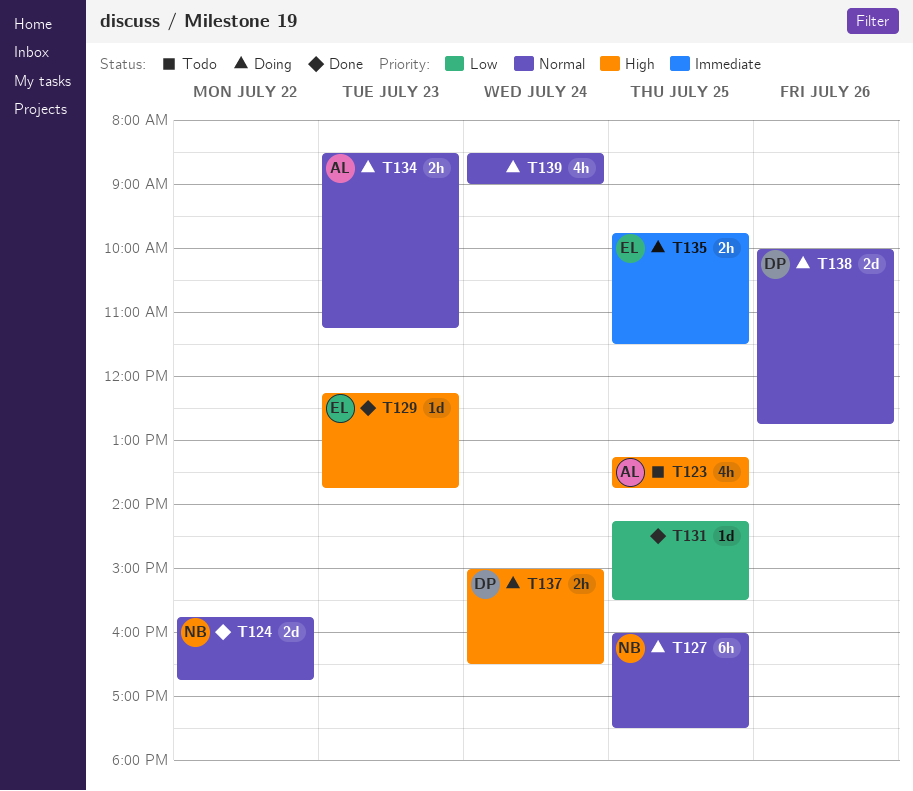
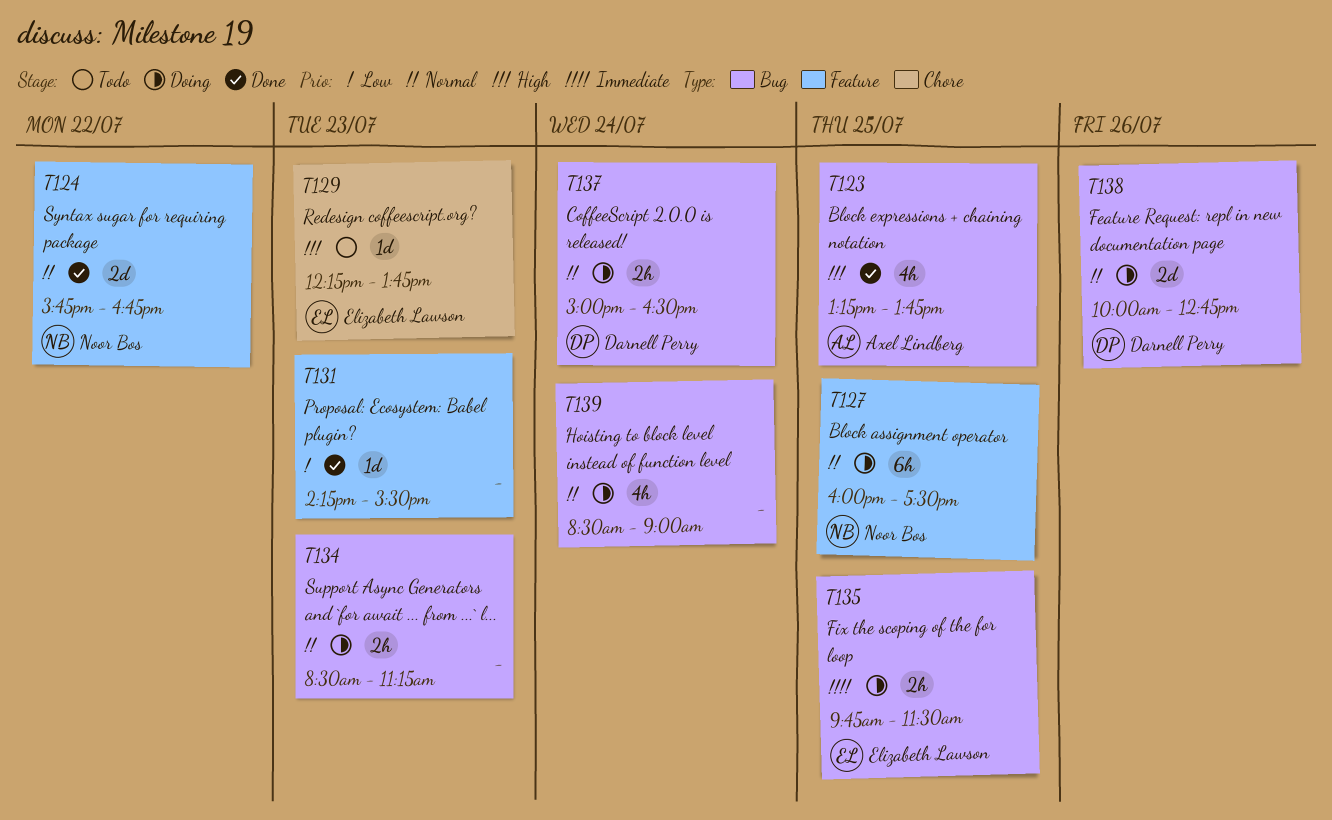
T123, status: Todo -> Done
T129, status: Done -> Todo
T131, day: Jul 25 -> Jul 23
T134, owner: Axel Lindberg -> none
T137, priority: High -> Normal

